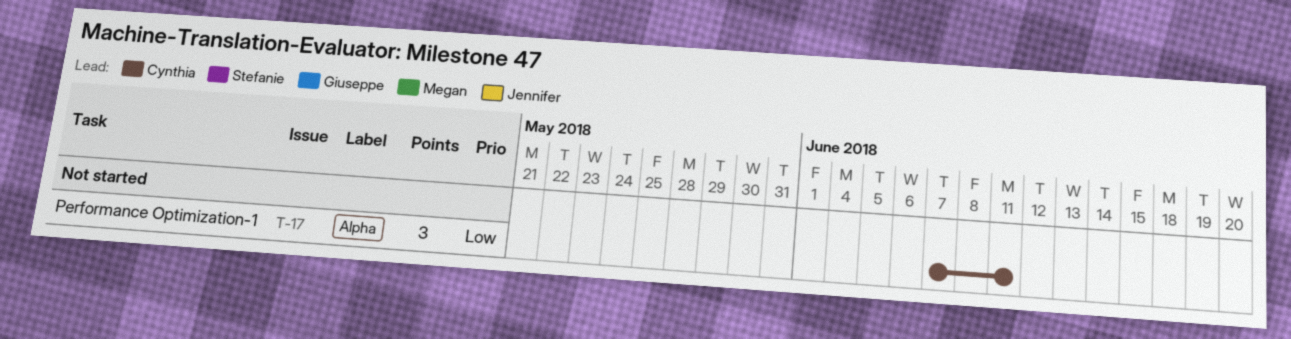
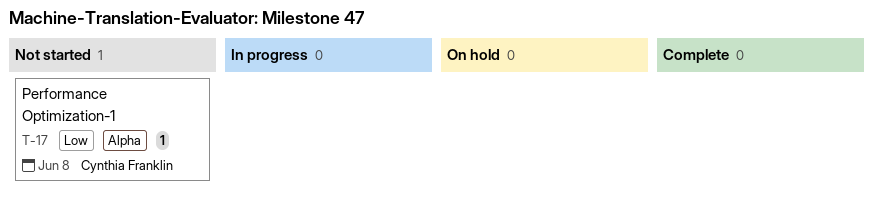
T-17, estimate: 3 -> 1
T-17, due: Jun 11 -> Jun 8

